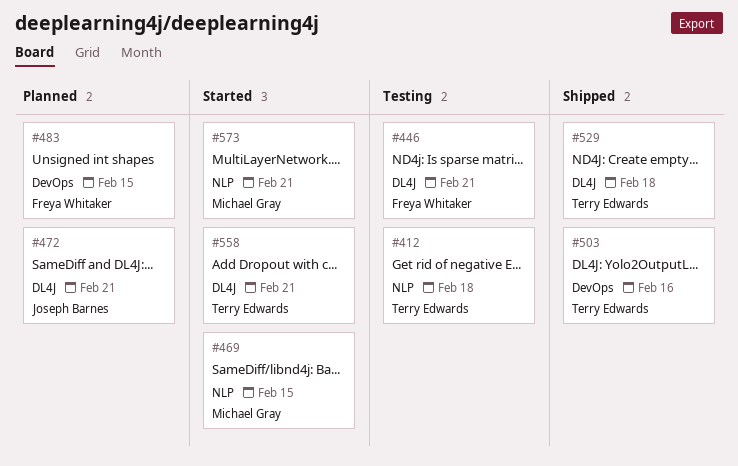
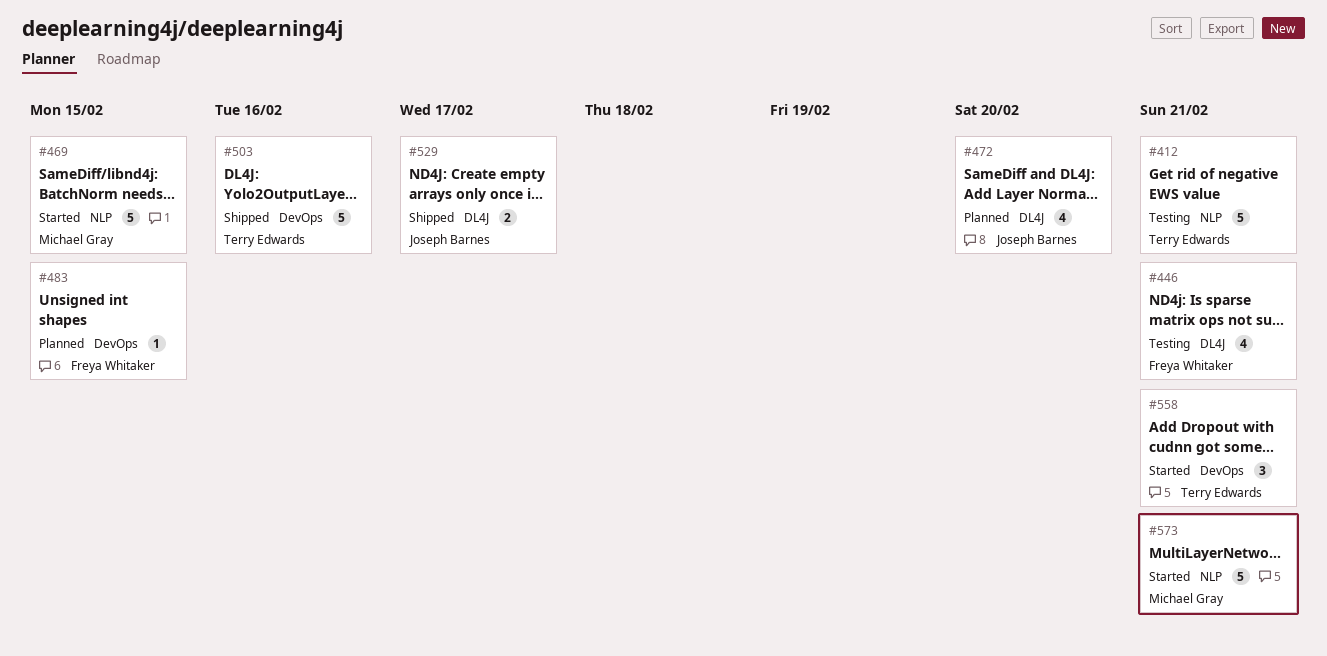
#412, due: Feb 18 -> Feb 21
#472, due: Feb 21 -> Feb 20
#529, owner: Terry Edwards -> Joseph Barnes
#529, due: Feb 18 -> Feb 17
#558, label: DL4J -> DevOps

